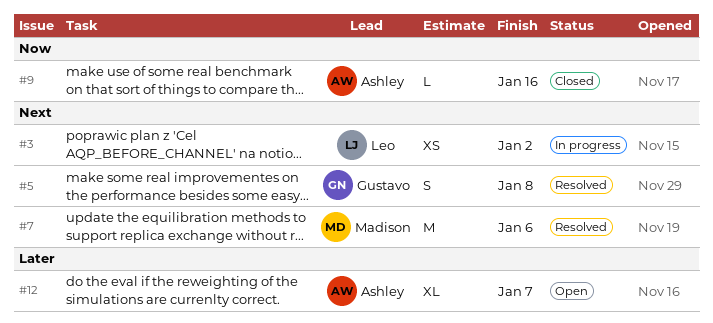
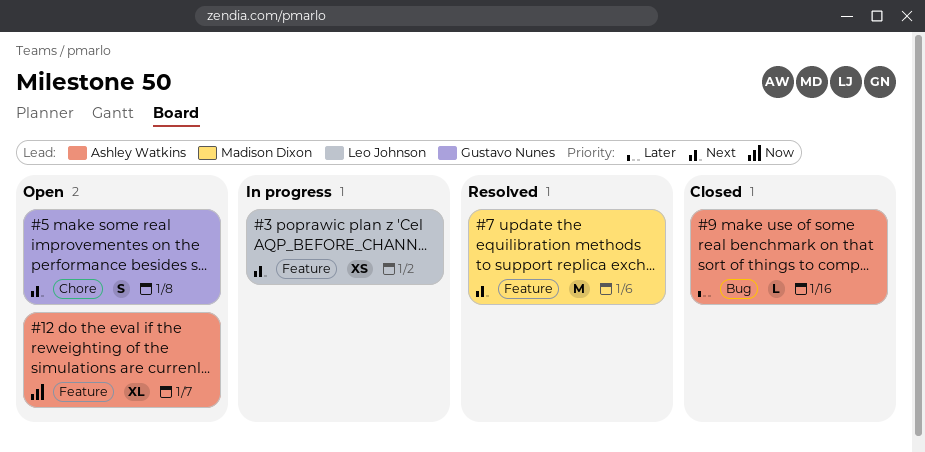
#5, status: Resolved -> Open
#9, priority: Now -> Later
#12, priority: Later -> Now

